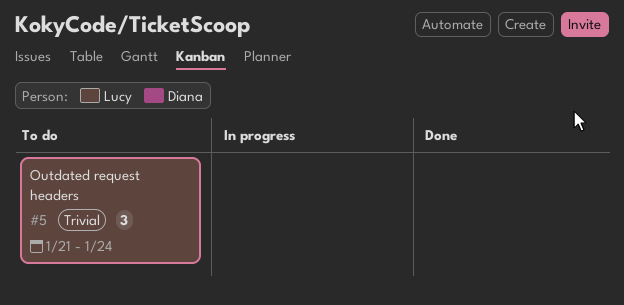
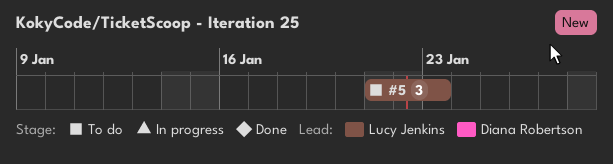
#5, due: Jan 24 -> Jan 23

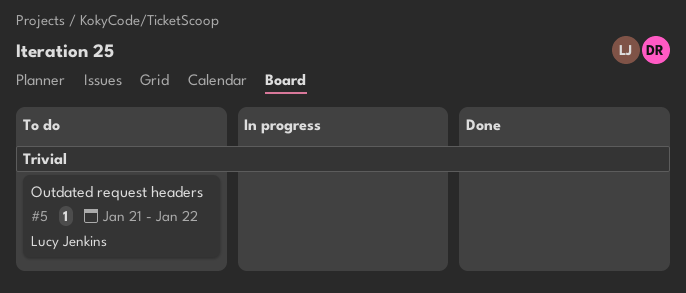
#5, estimate: 3 -> 1
#5, due: Jan 23 -> Jan 22

